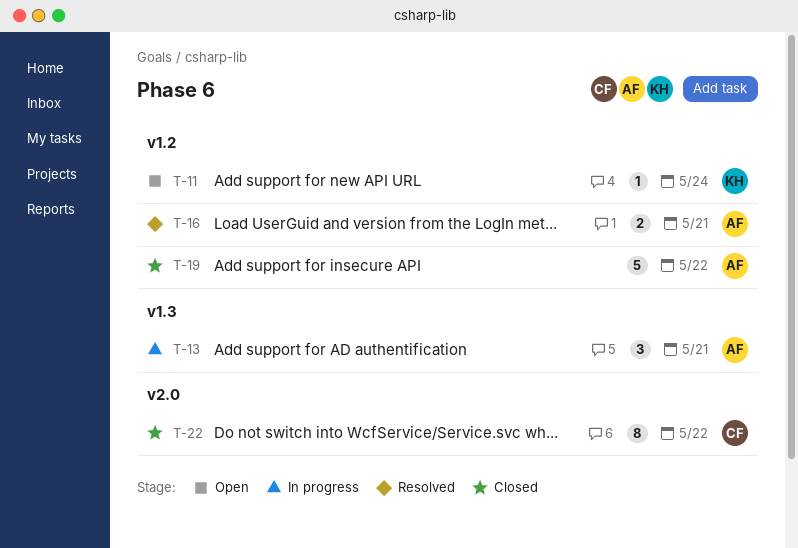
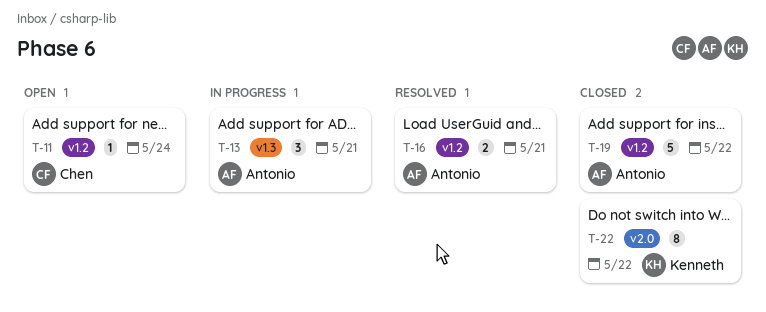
T-11, owner: Kenneth -> Chen
T-22, owner: Chen -> Kenneth

